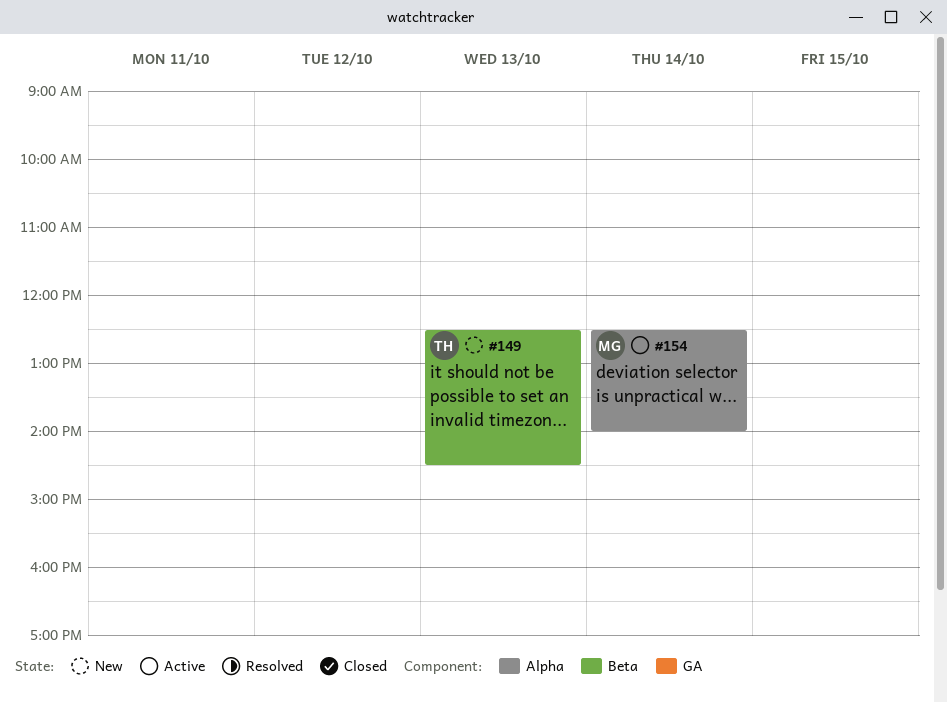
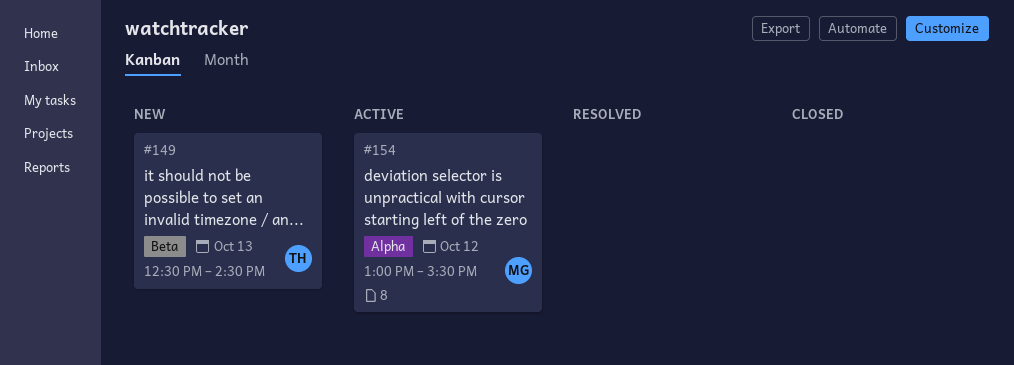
#154, day: Oct 14 -> Oct 12
#154, begins: 12:30 -> 13:00
#154, ends: 14:00 -> 15:30

